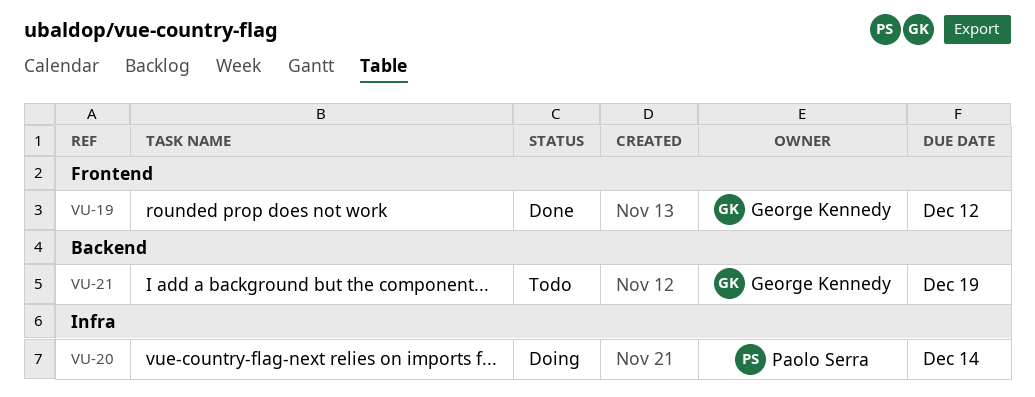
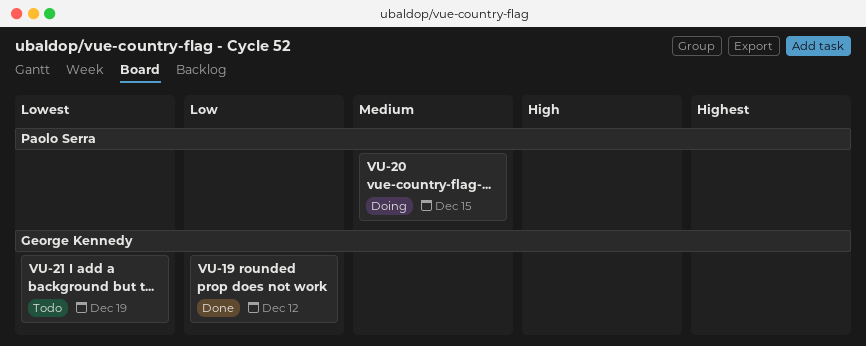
VU-20, due: Dec 14 -> Dec 15

